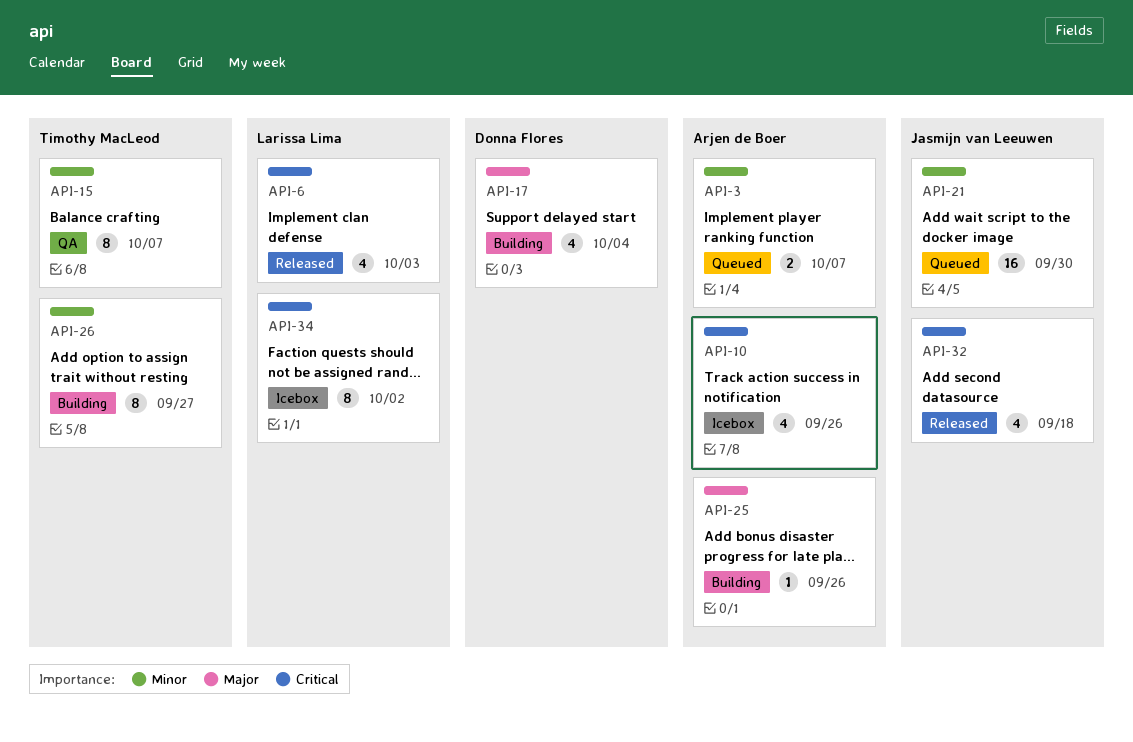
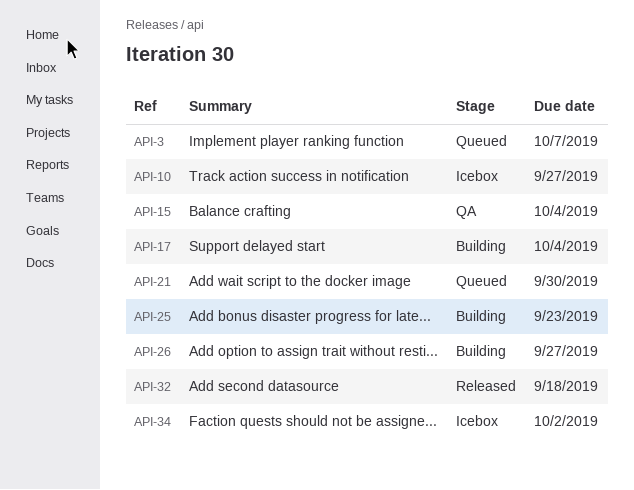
API-6: present -> none
API-10, due: Sep 26 -> Sep 27
API-15, due: Oct 7 -> Oct 4
API-25, due: Sep 26 -> Sep 23

